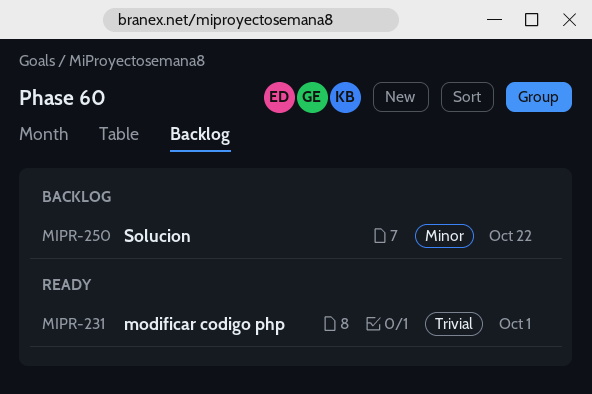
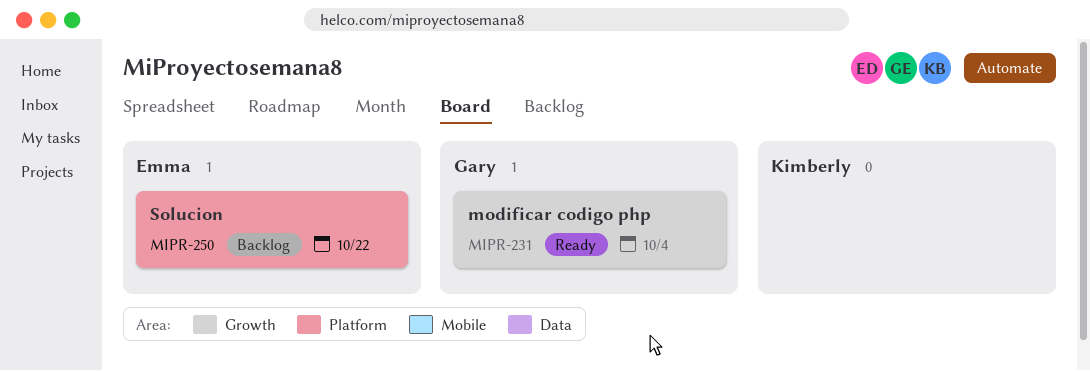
MIPR-231, due: Oct 1 -> Oct 4

